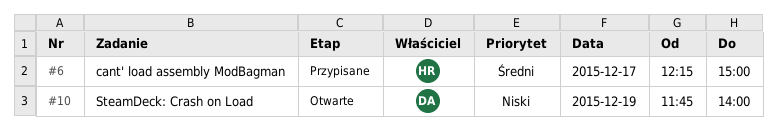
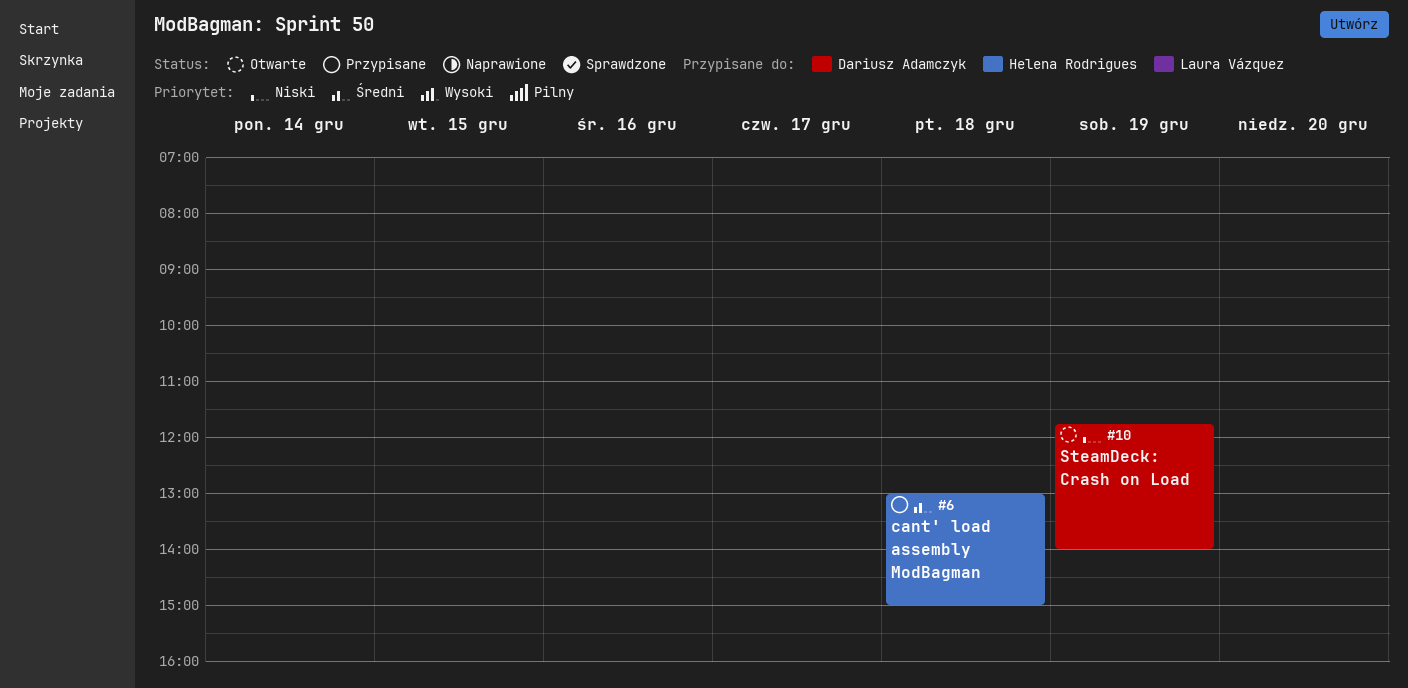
#6, day: Dec 17 -> Dec 18
#6, begins: 12:15 -> 13:00

